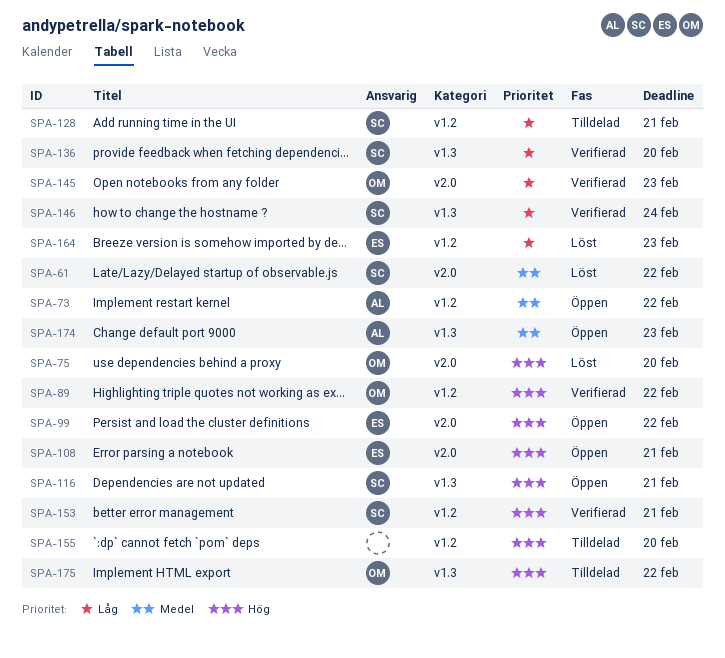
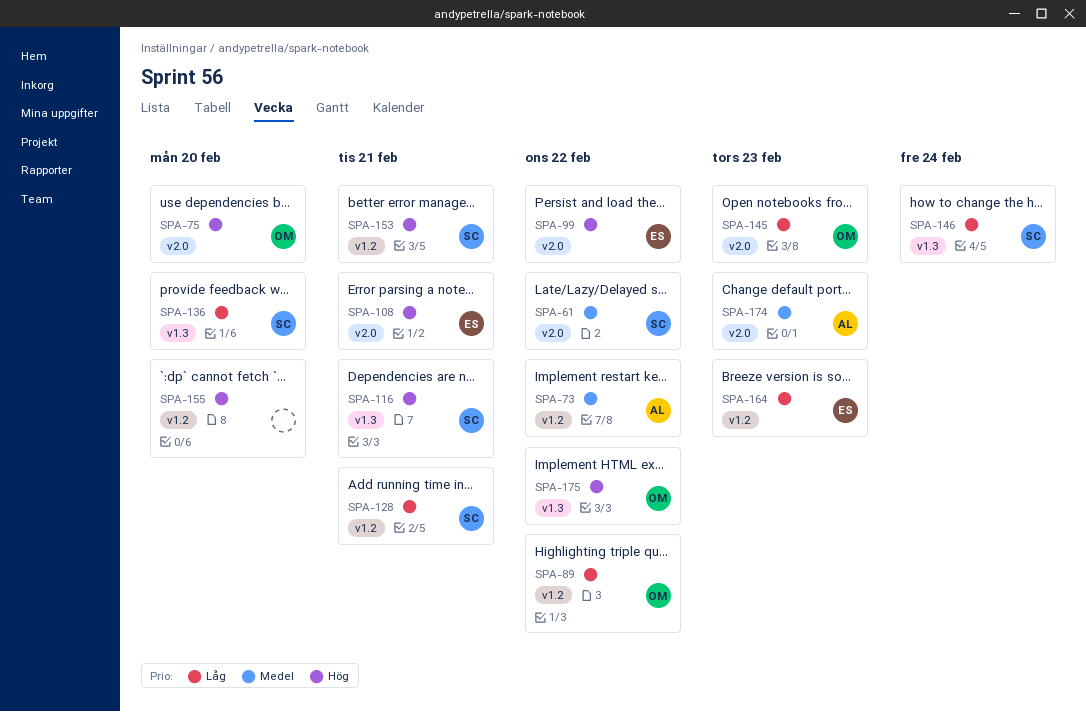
SPA-89, priority: Hög -> Låg
SPA-174, label: v1.3 -> v2.0

